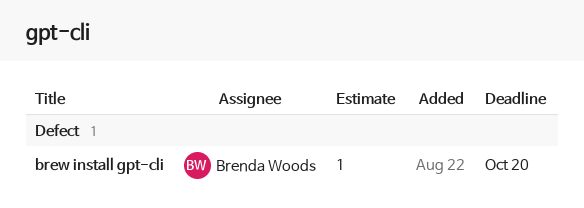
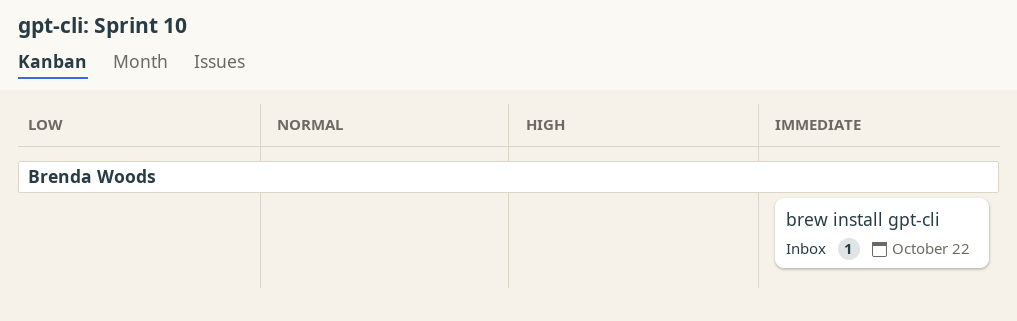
brew install gpt-cli, due: Oct 20 -> Oct 22

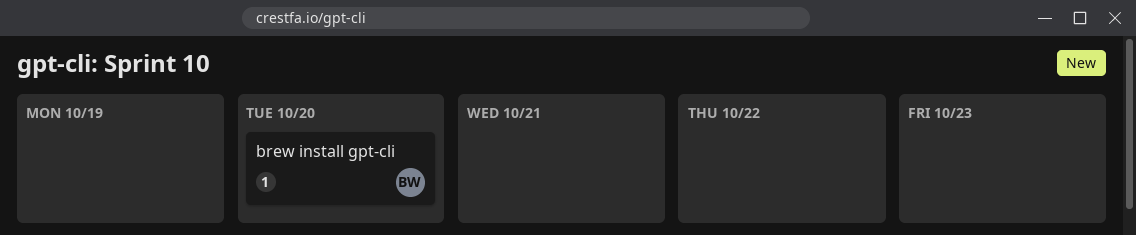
brew install gpt-cli, due: Oct 22 -> Oct 20

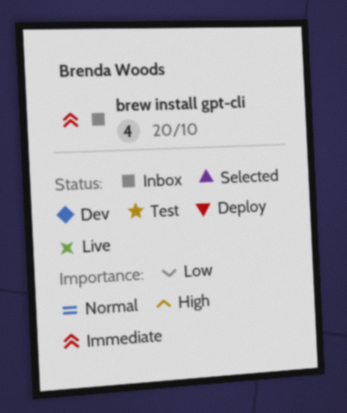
brew install gpt-cli, estimate: 1 -> 4

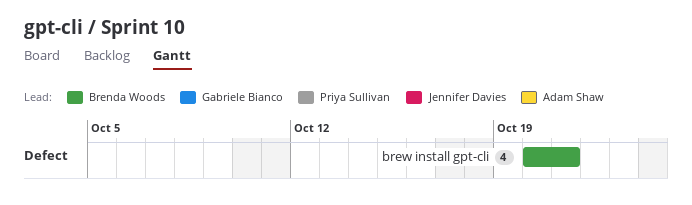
brew install gpt-cli, due: Oct 20 -> Oct 21

